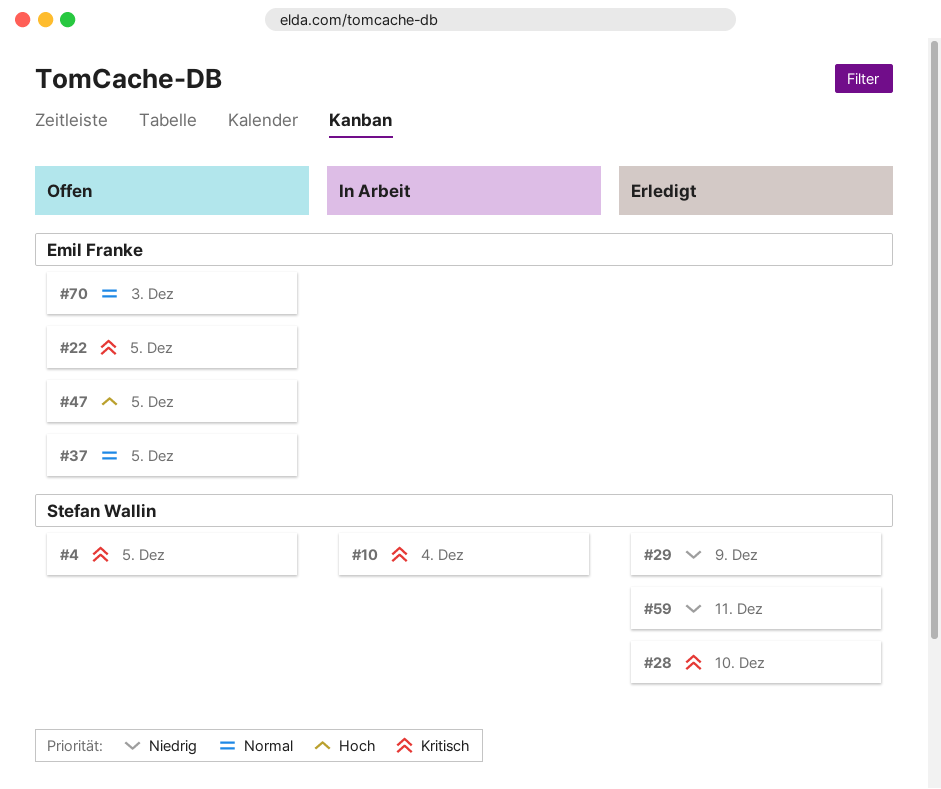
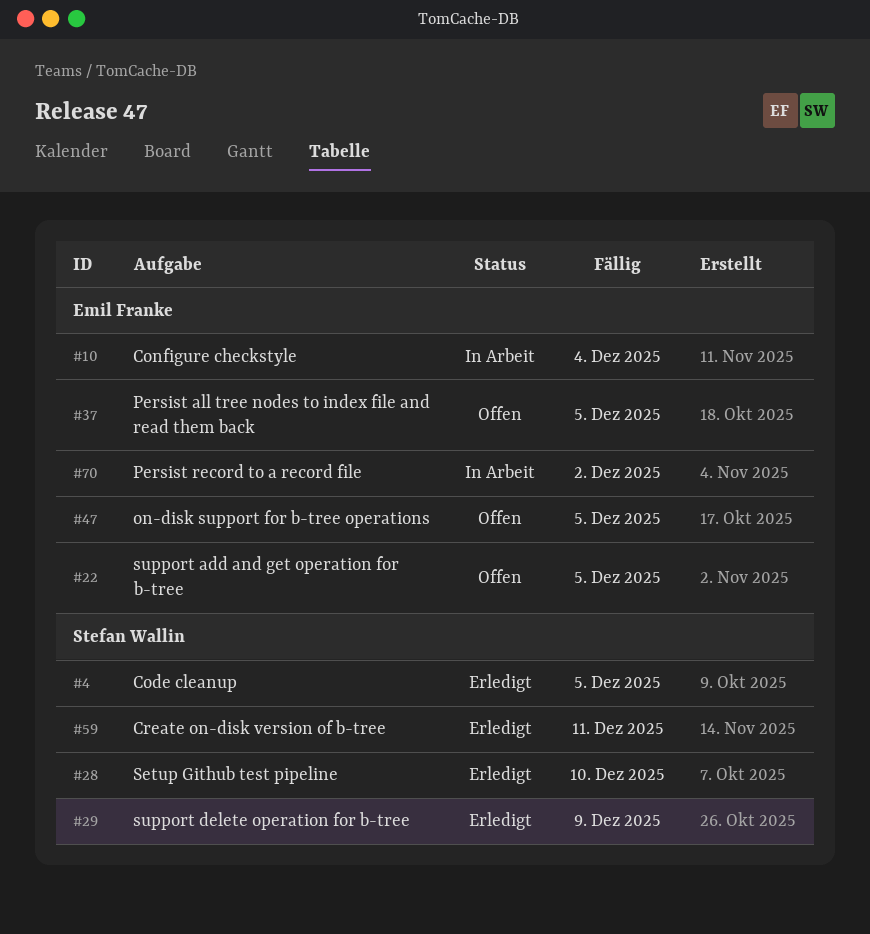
#4, status: Offen -> Erledigt
#10, owner: Stefan Wallin -> Emil Franke
#70, status: Offen -> In Arbeit
#70, due: Dec 3 -> Dec 2

